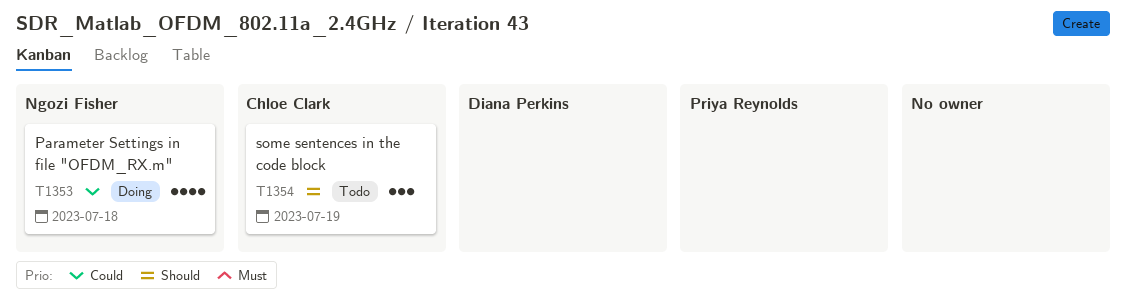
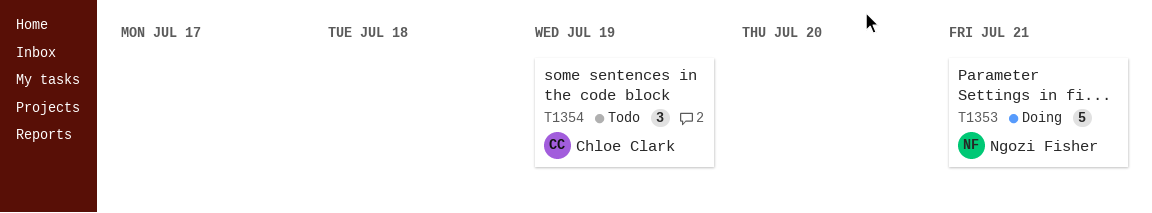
T1353, estimate: 4 -> 5
T1353, due: Jul 18 -> Jul 21

